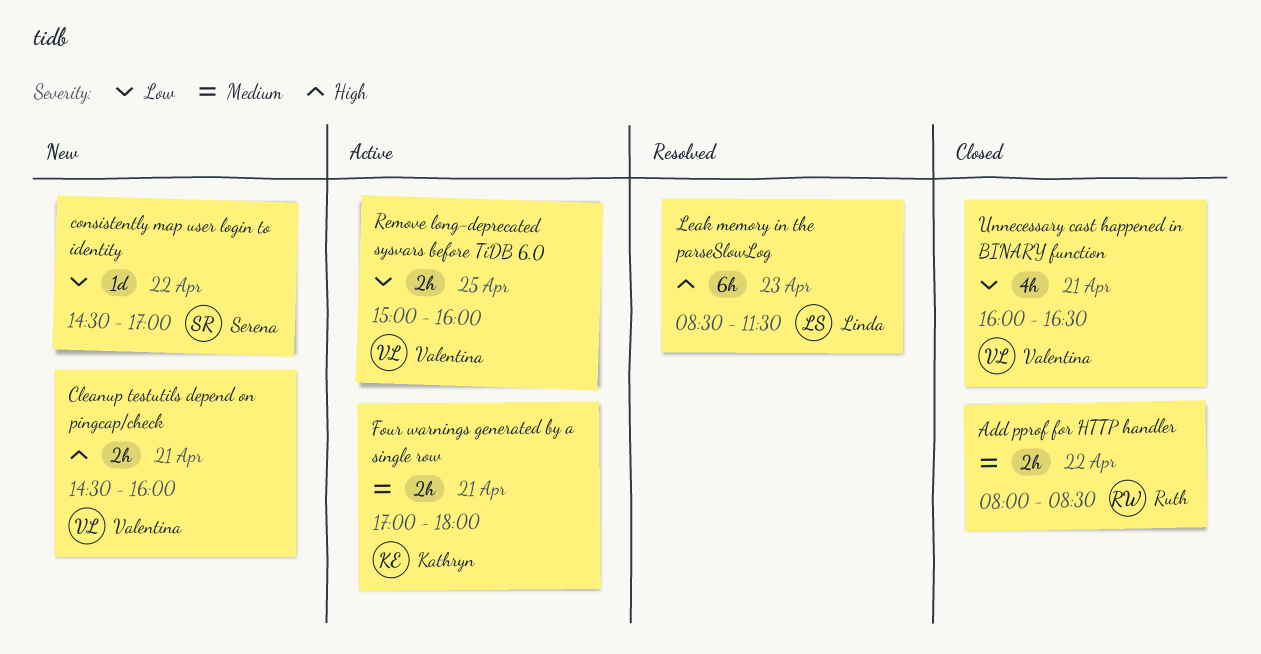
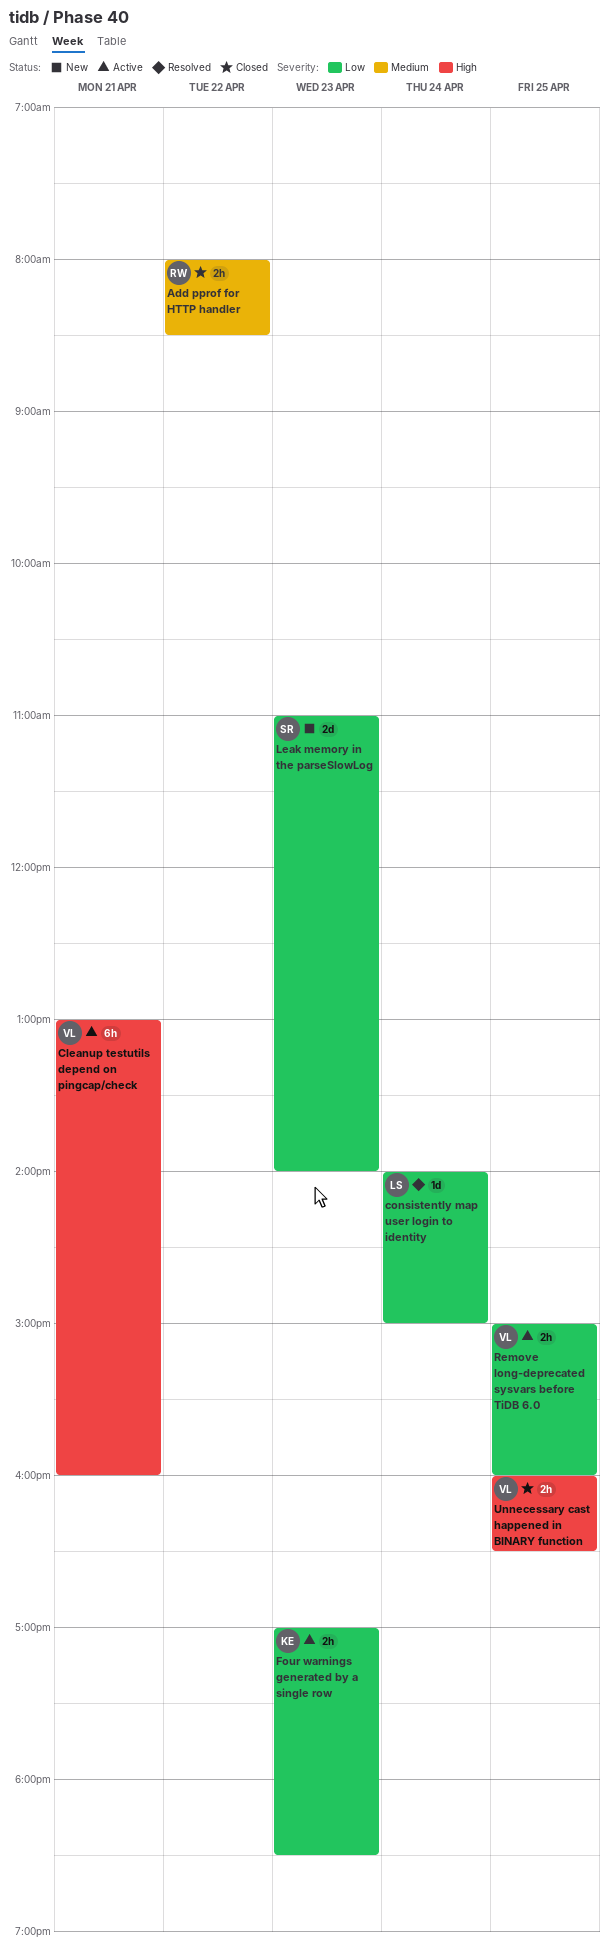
Cleanup testutils depend on pingcap/check, status: New -> Active
Cleanup testutils depend on pingcap/check, estimate: 2h -> 6h
Cleanup testutils depend on pingcap/check, begins: 14:30 -> 13:00
consistently map user login to identity, status: New -> Resolved
consistently map user login to identity, owner: Serena -> Linda
consistently map user login to identity, day: Apr 22 -> Apr 24
consistently map user login to identity, begins: 14:30 -> 14:00
consistently map user login to identity, ends: 17:00 -> 15:00
Four warnings generated by a single row, priority: Medium -> Low
Four warnings generated by a single row, day: Apr 21 -> Apr 23
Four warnings generated by a single row, ends: 18:00 -> 18:30
Leak memory in the parseSlowLog, status: Resolved -> New
Leak memory in the parseSlowLog, owner: Linda -> Serena
Leak memory in the parseSlowLog, priority: High -> Low
Leak memory in the parseSlowLog, estimate: 6h -> 2d
Leak memory in the parseSlowLog, begins: 08:30 -> 11:00
Leak memory in the parseSlowLog, ends: 11:30 -> 14:00
Unnecessary cast happened in BINARY function, priority: Low -> High
Unnecessary cast happened in BINARY function, estimate: 4h -> 2h
Unnecessary cast happened in BINARY function, day: Apr 21 -> Apr 25

